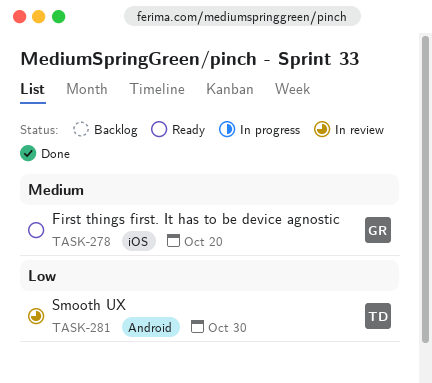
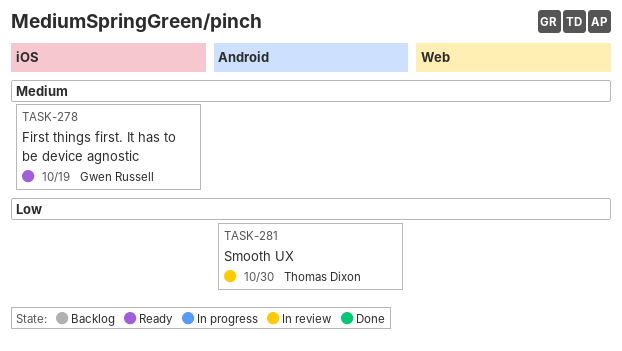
TASK-278, due: Oct 20 -> Oct 19

